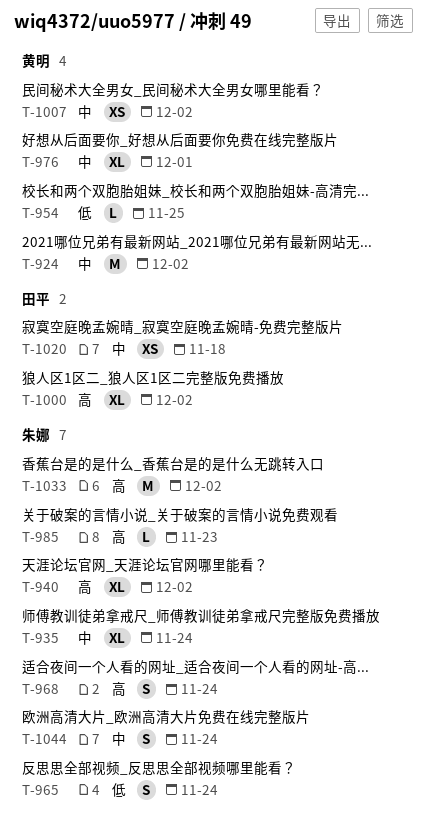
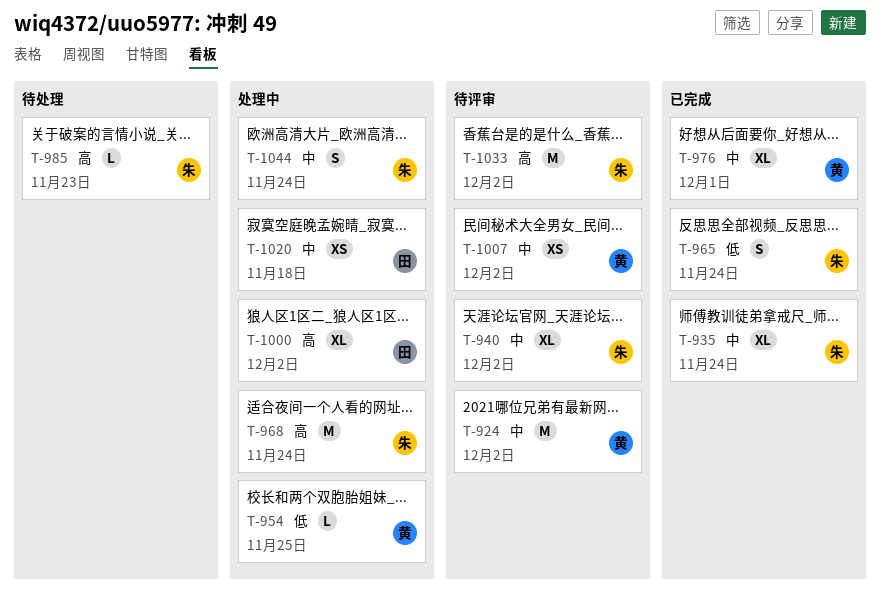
T-940, priority: 高 -> 中
T-968, estimate: S -> M

